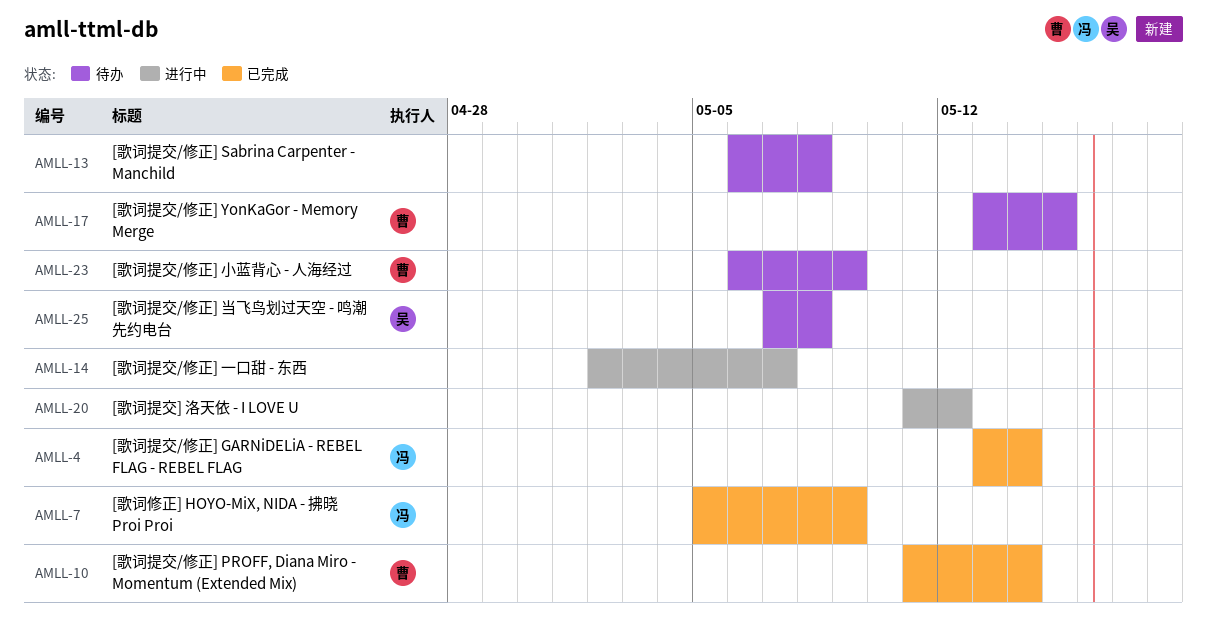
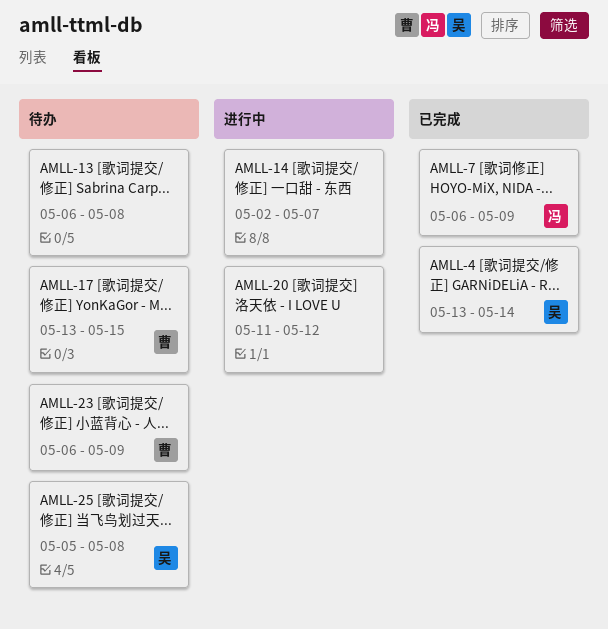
AMLL-4, owner: 冯 -> 吴
AMLL-7, start: May 5 -> May 6
AMLL-10: present -> none
AMLL-25, start: May 7 -> May 5

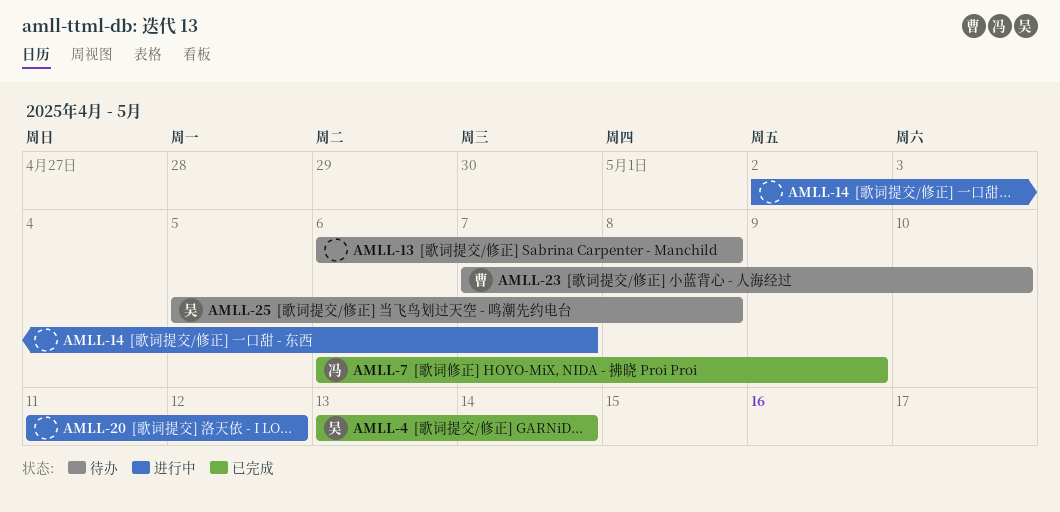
AMLL-17: present -> none
AMLL-23, start: May 6 -> May 7
AMLL-23, due: May 9 -> May 10

